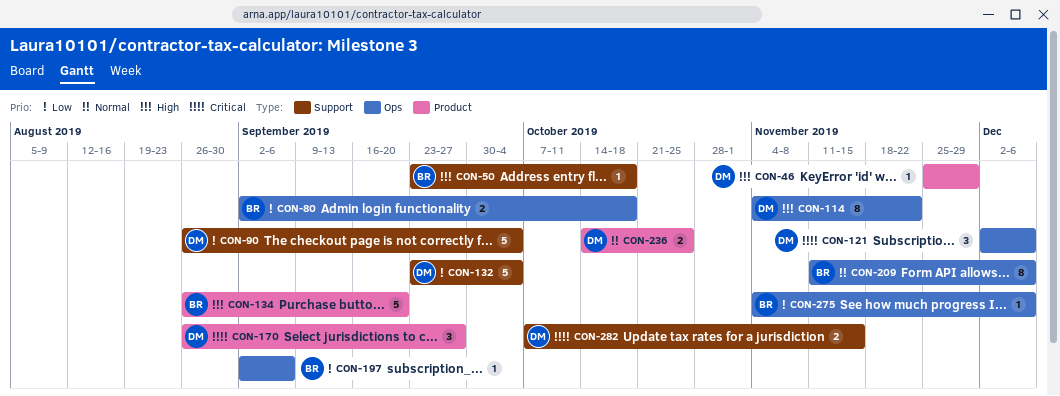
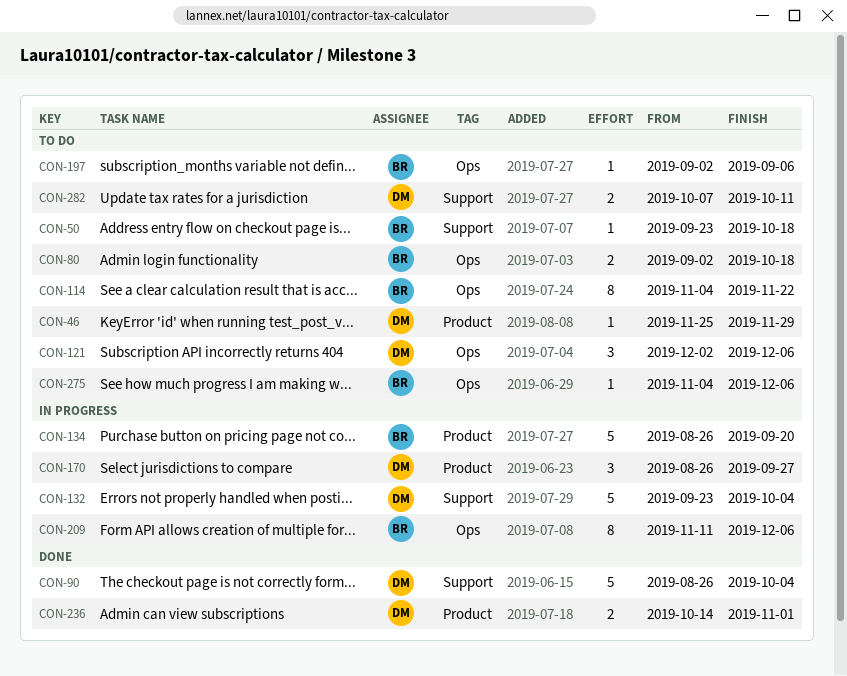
CON-114, owner: DM -> BR
CON-236, due: Oct 25 -> Nov 1
CON-282, due: Nov 15 -> Oct 11

